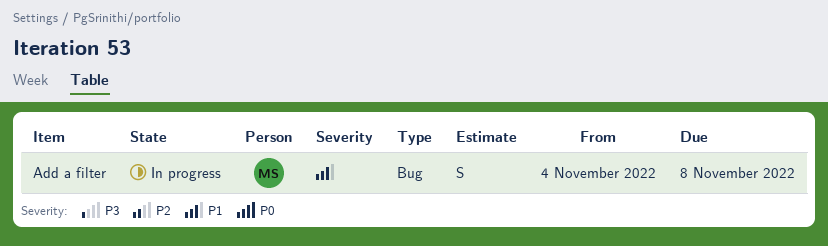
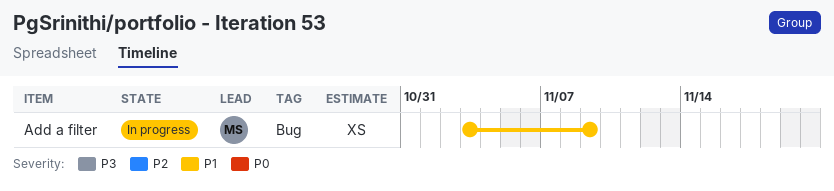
Add a filter, estimate: S -> XS
Add a filter, start: Nov 4 -> Nov 3
Add a filter, due: Nov 8 -> Nov 9

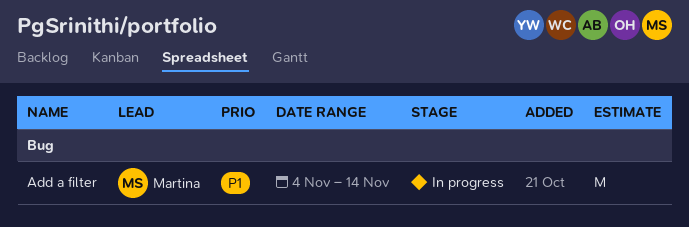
Add a filter, estimate: XS -> M
Add a filter, start: Nov 3 -> Nov 4
Add a filter, due: Nov 9 -> Nov 14

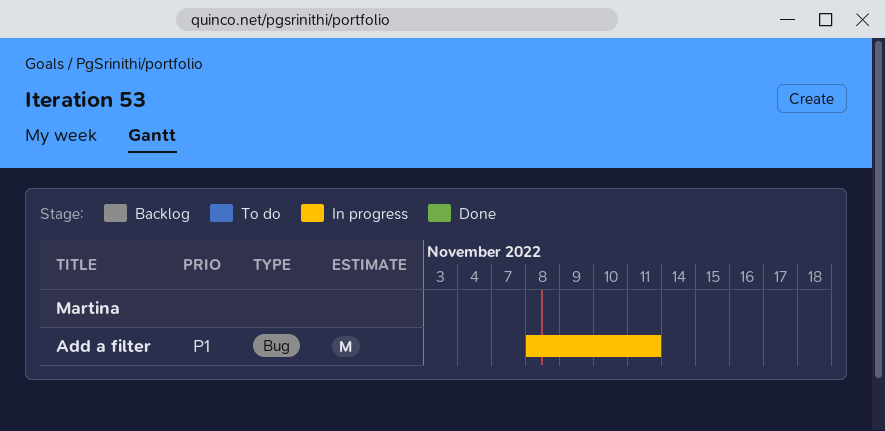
Add a filter, start: Nov 4 -> Nov 8
Add a filter, due: Nov 14 -> Nov 11

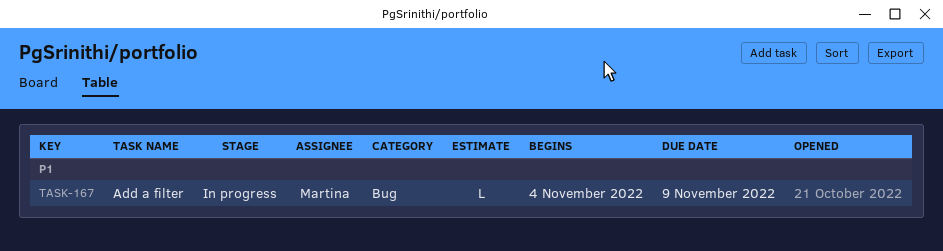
Add a filter, estimate: M -> L
Add a filter, start: Nov 8 -> Nov 4
Add a filter, due: Nov 11 -> Nov 9

